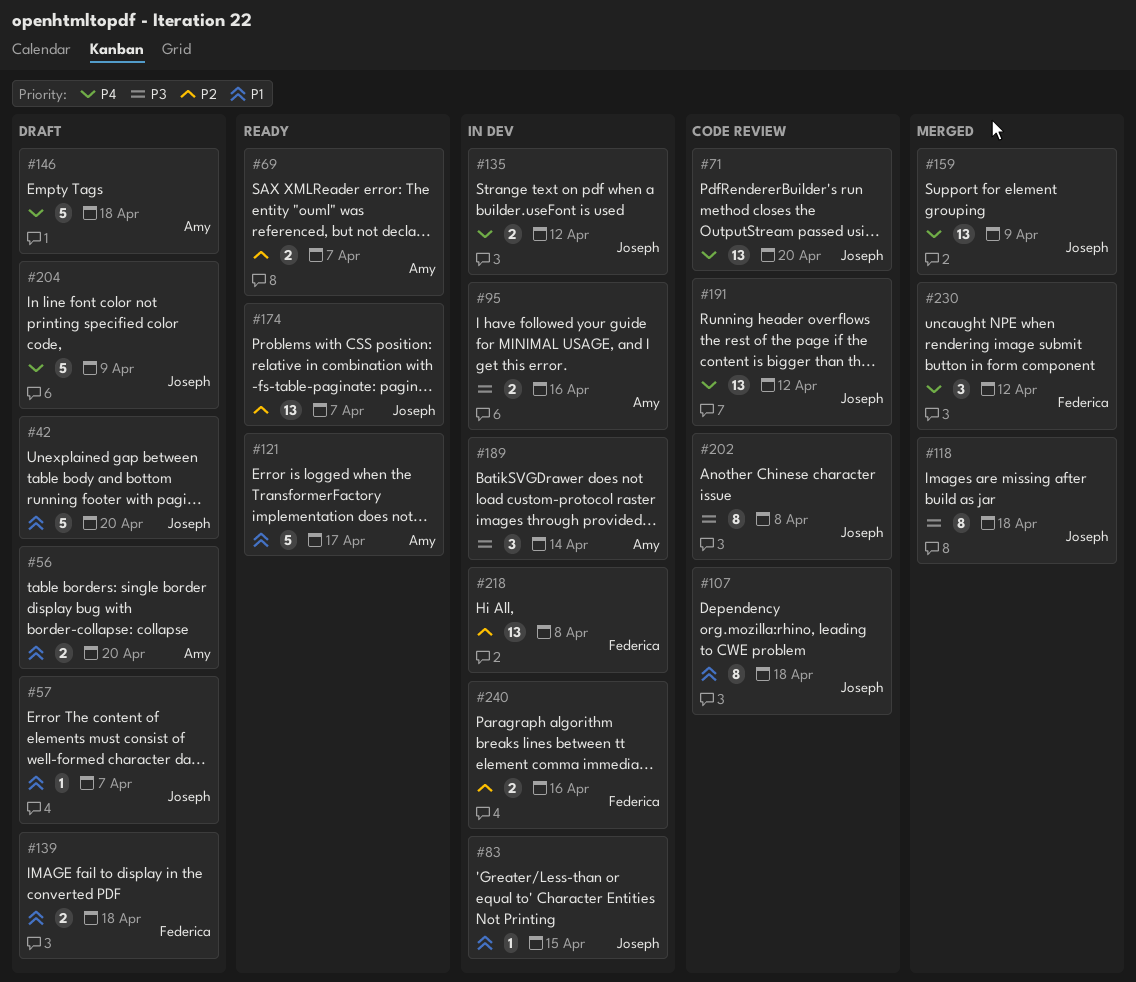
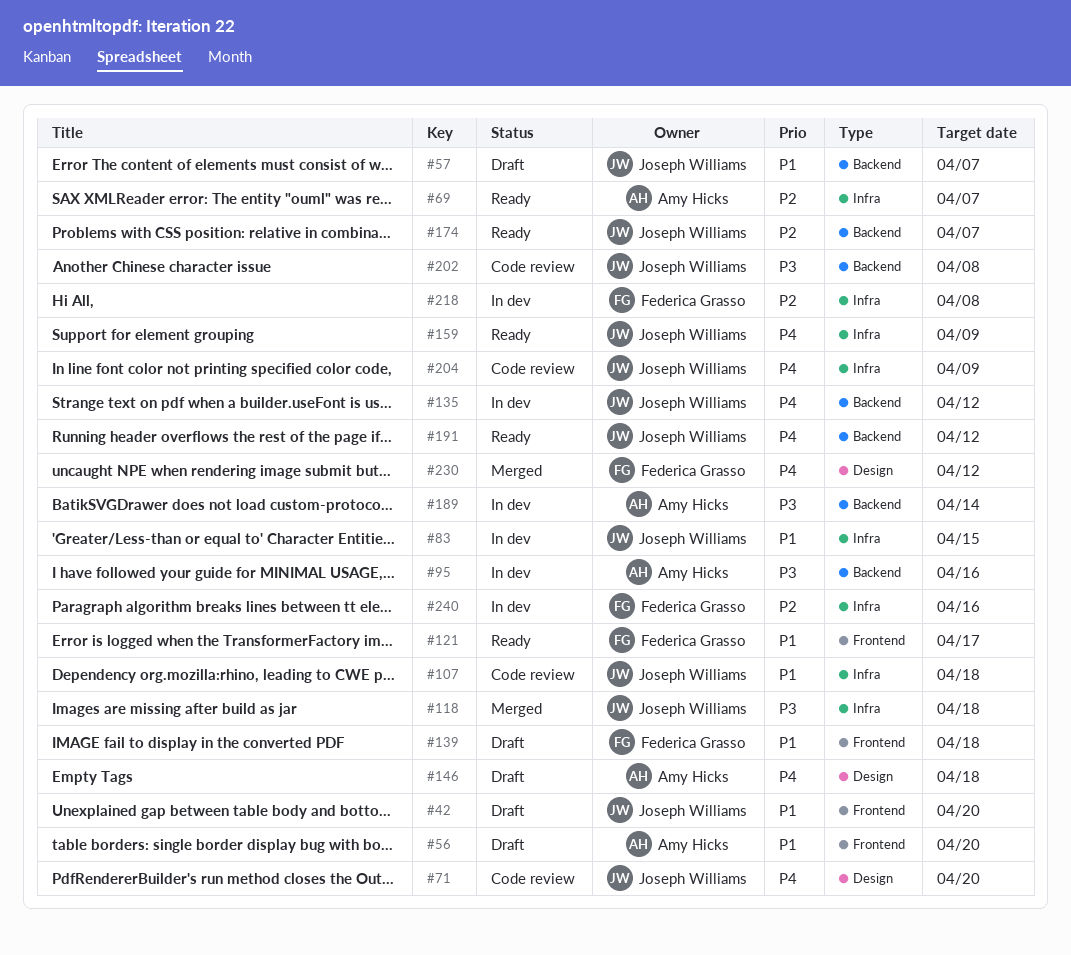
#121, owner: Amy Hicks -> Federica Grasso
#159, status: Merged -> Ready
#191, status: Code review -> Ready
#204, status: Draft -> Code review

